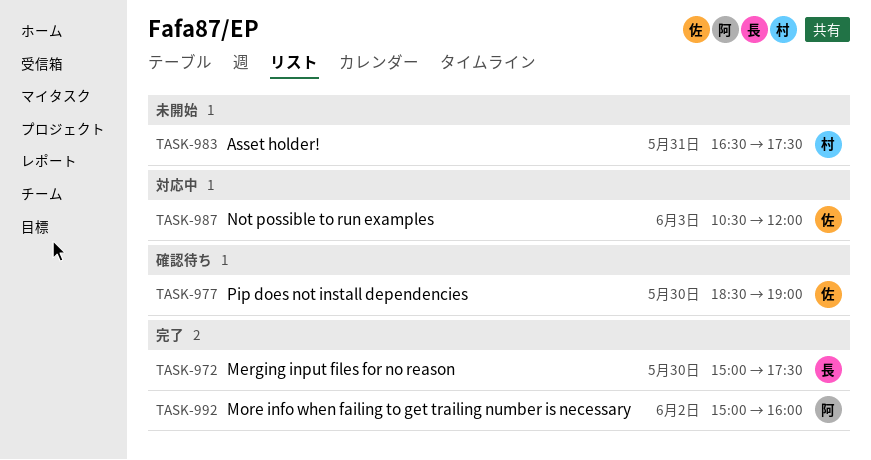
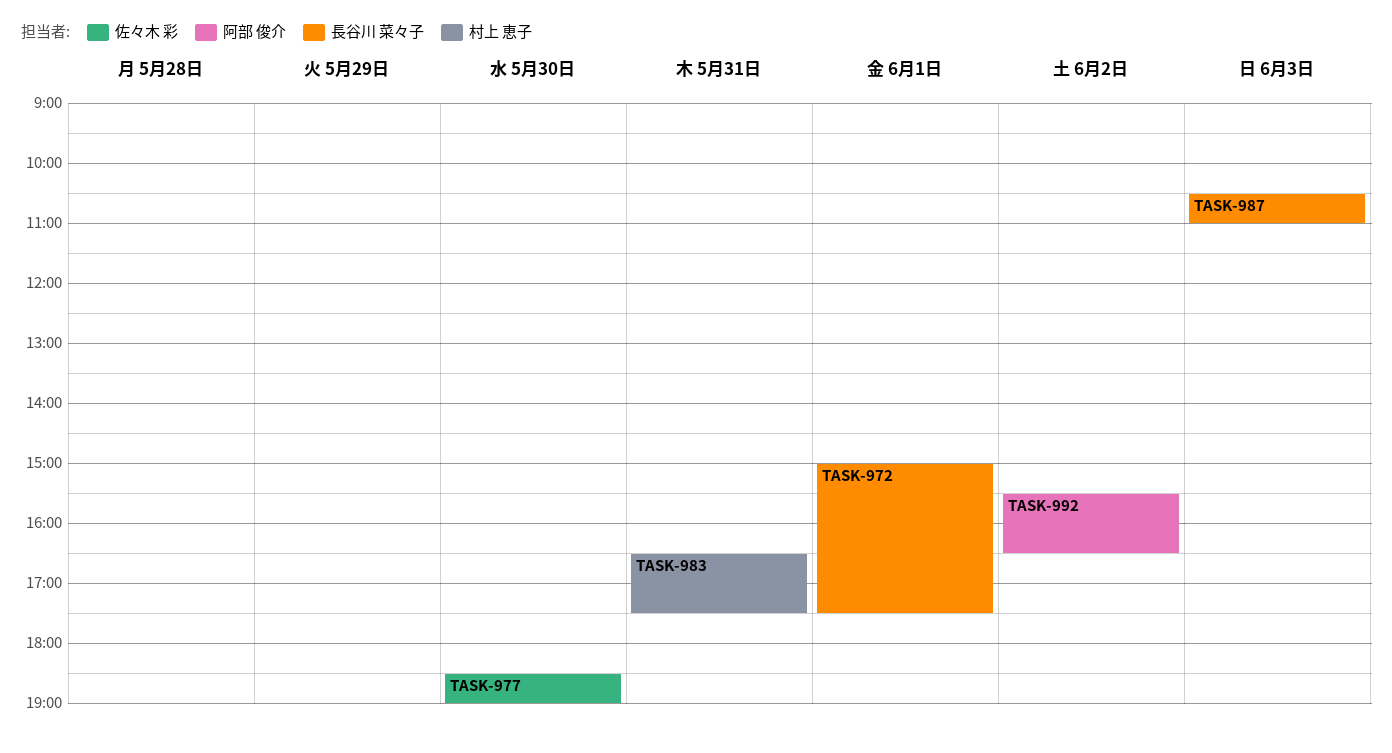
TASK-972, day: May 30 -> Jun 1
TASK-987, owner: 佐々木 彩 -> 長谷川 菜々子
TASK-987, ends: 12:00 -> 11:00
TASK-992, begins: 15:00 -> 15:30
TASK-992, ends: 16:00 -> 16:30

